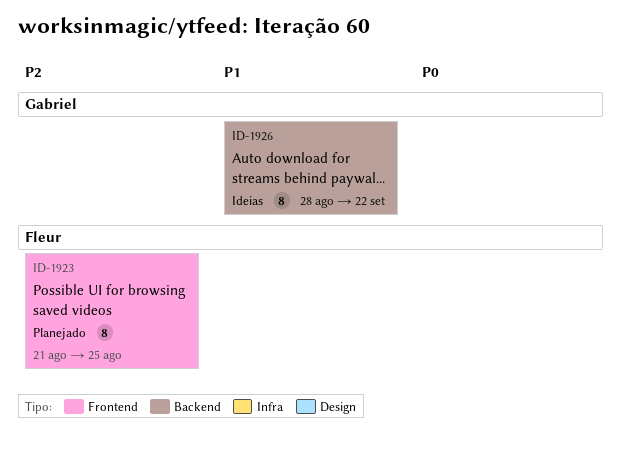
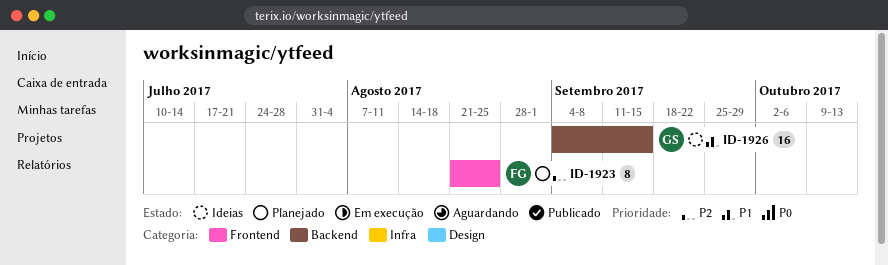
ID-1926, estimate: 8 -> 16
ID-1926, start: Aug 28 -> Sep 4
ID-1926, due: Sep 22 -> Sep 15

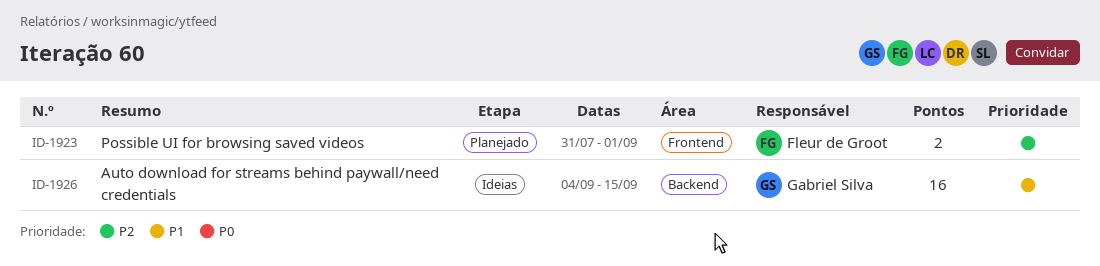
ID-1923, estimate: 8 -> 2
ID-1923, start: Aug 21 -> Jul 31
ID-1923, due: Aug 25 -> Sep 1

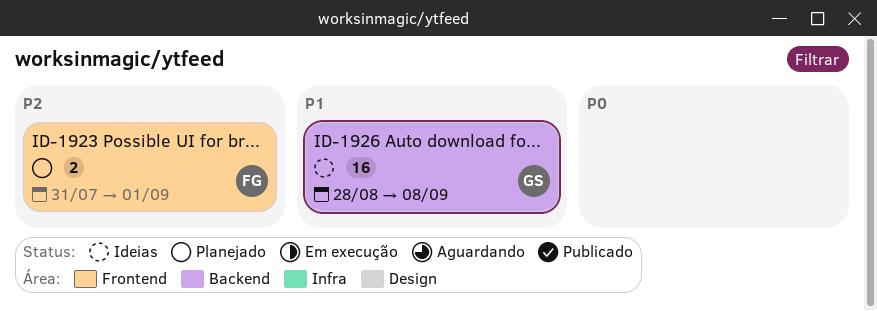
ID-1926, start: Sep 4 -> Aug 28
ID-1926, due: Sep 15 -> Sep 8

